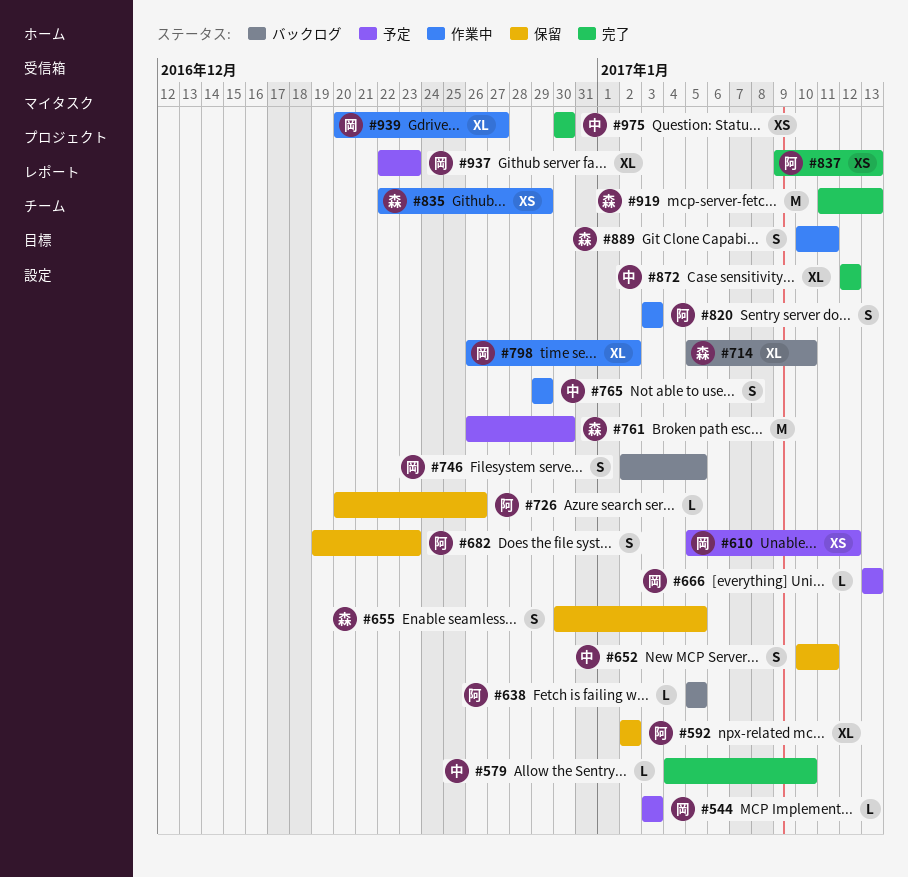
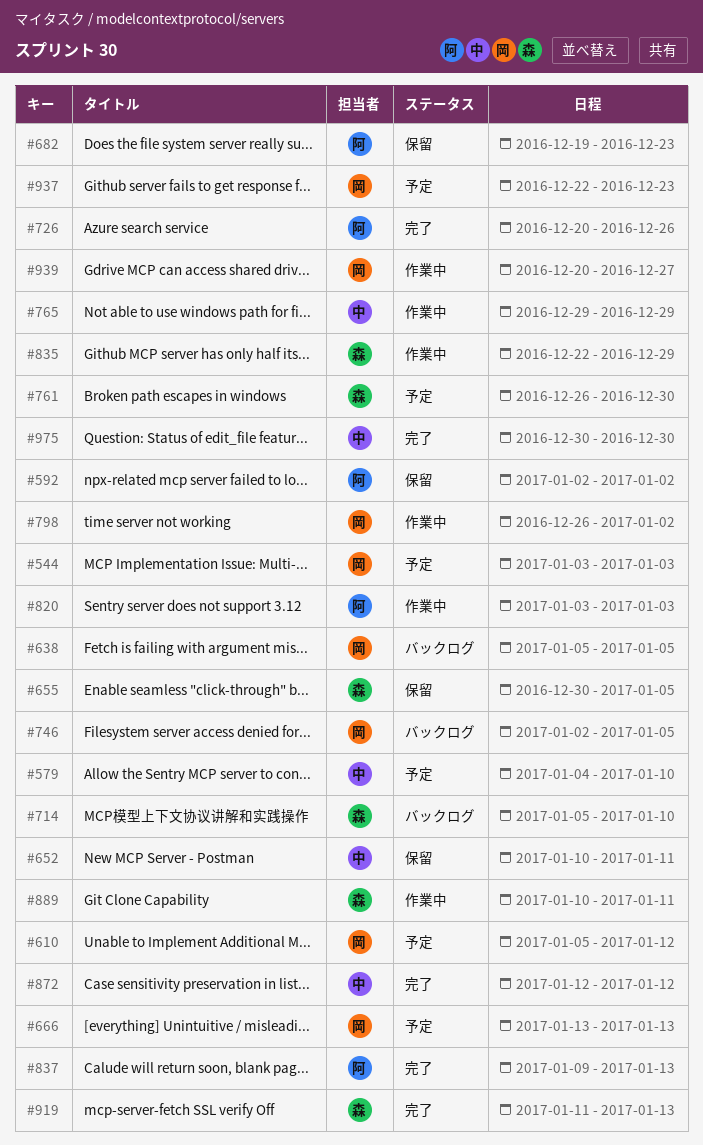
#579, status: 完了 -> 予定
#638, owner: 阿 -> 岡
#726, status: 保留 -> 完了

